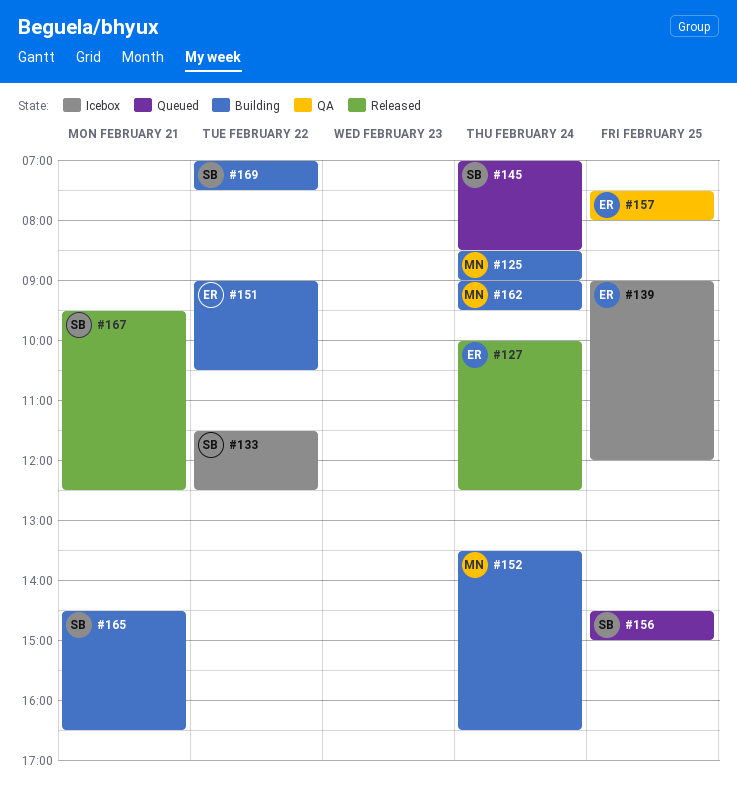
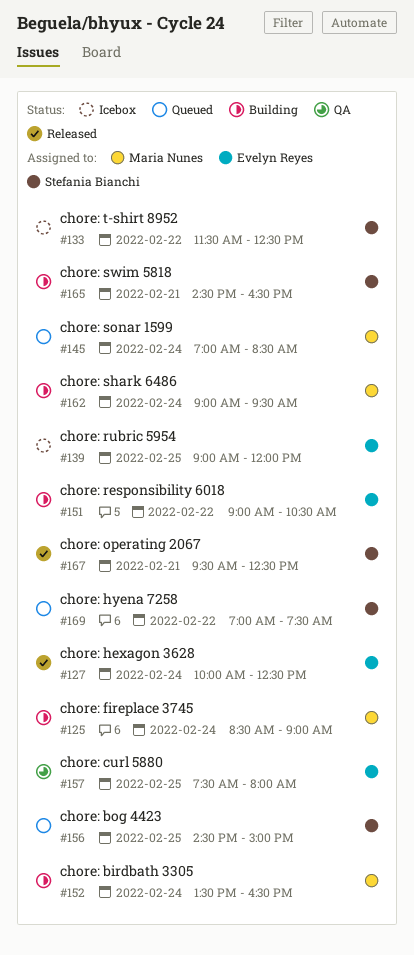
#145, owner: Stefania Bianchi -> Maria Nunes
#169, status: Building -> Queued

